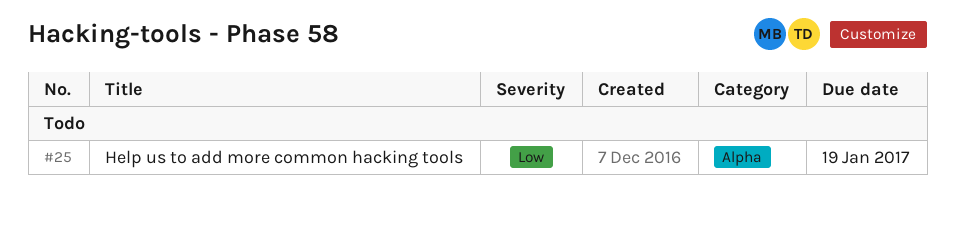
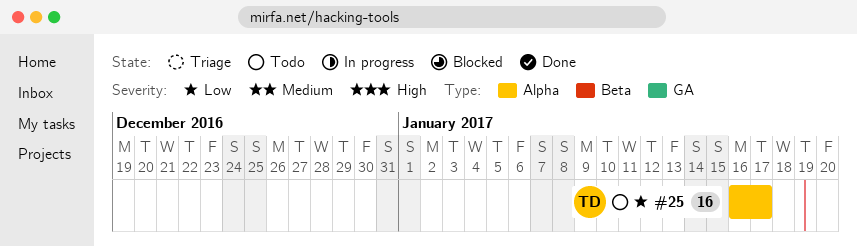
#25, due: Jan 19 -> Jan 17

